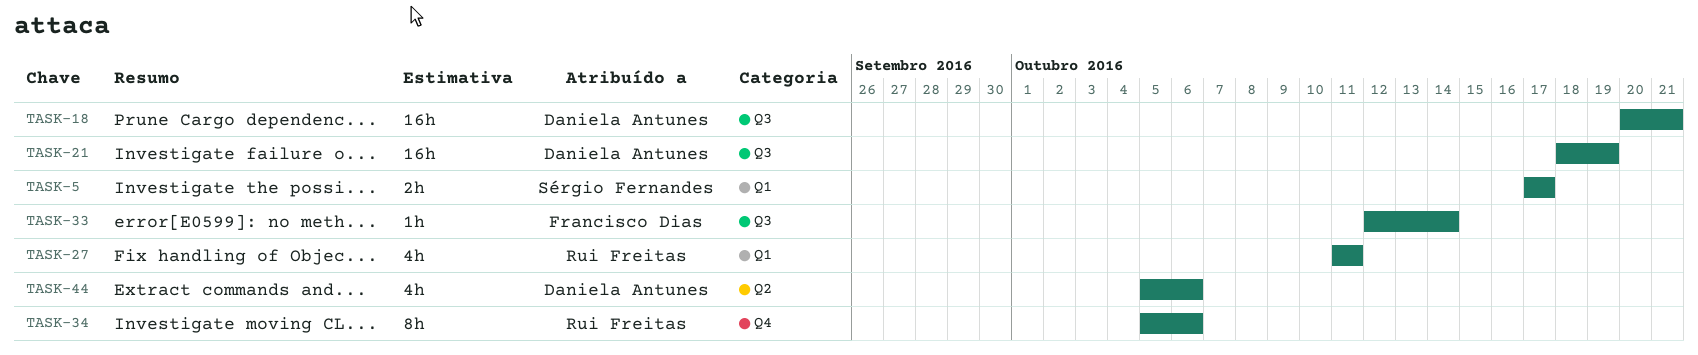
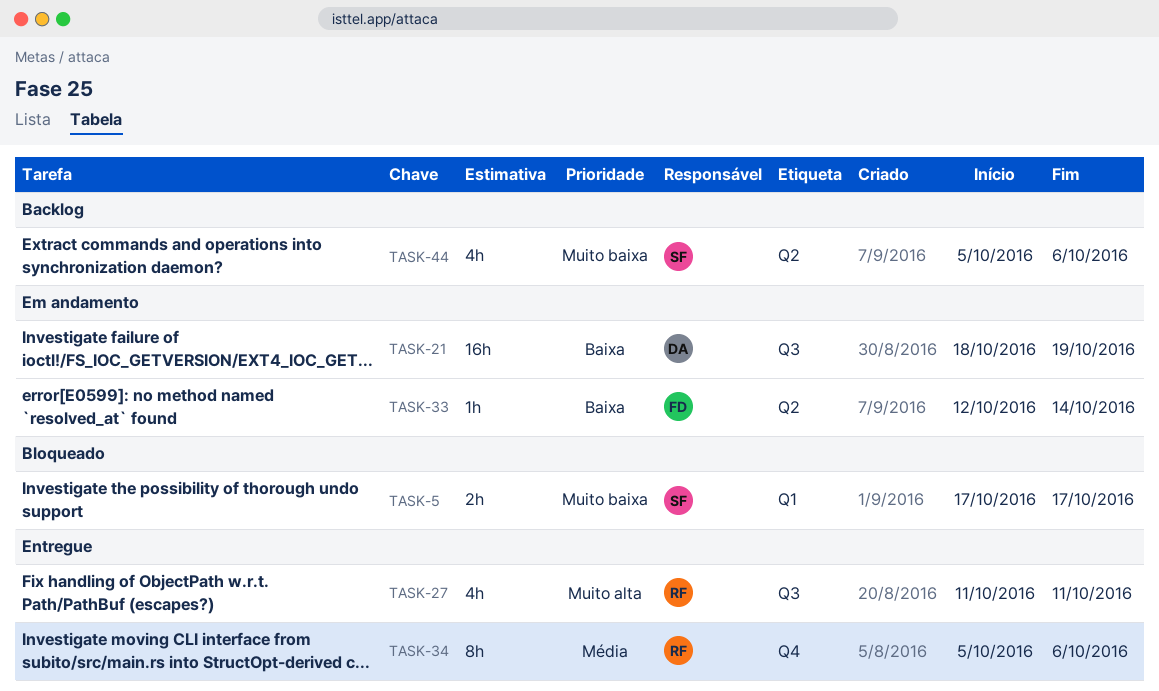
TASK-18: present -> none
TASK-27, label: Q1 -> Q3
TASK-33, label: Q3 -> Q2
TASK-44, owner: Daniela Antunes -> Sérgio Fernandes

